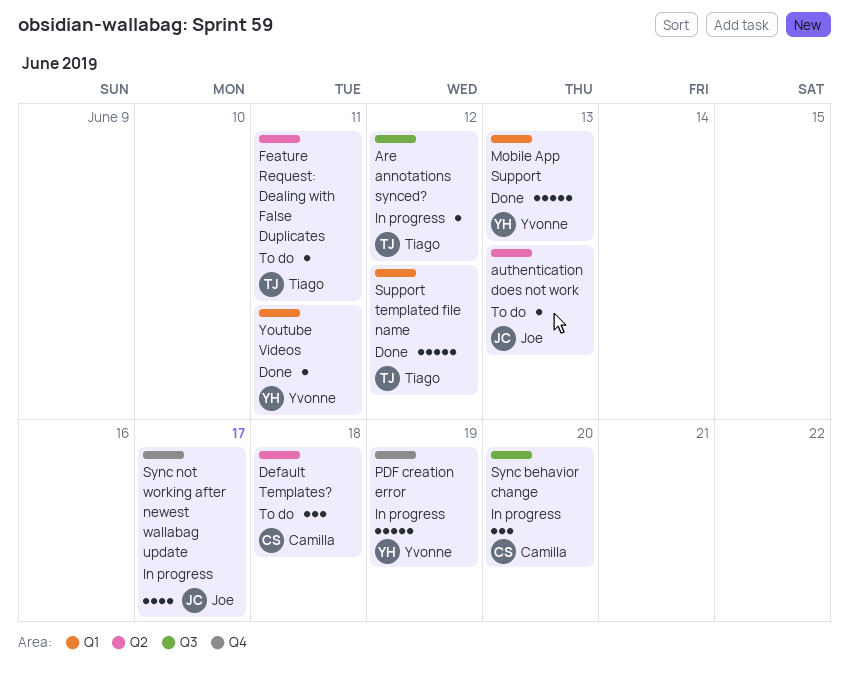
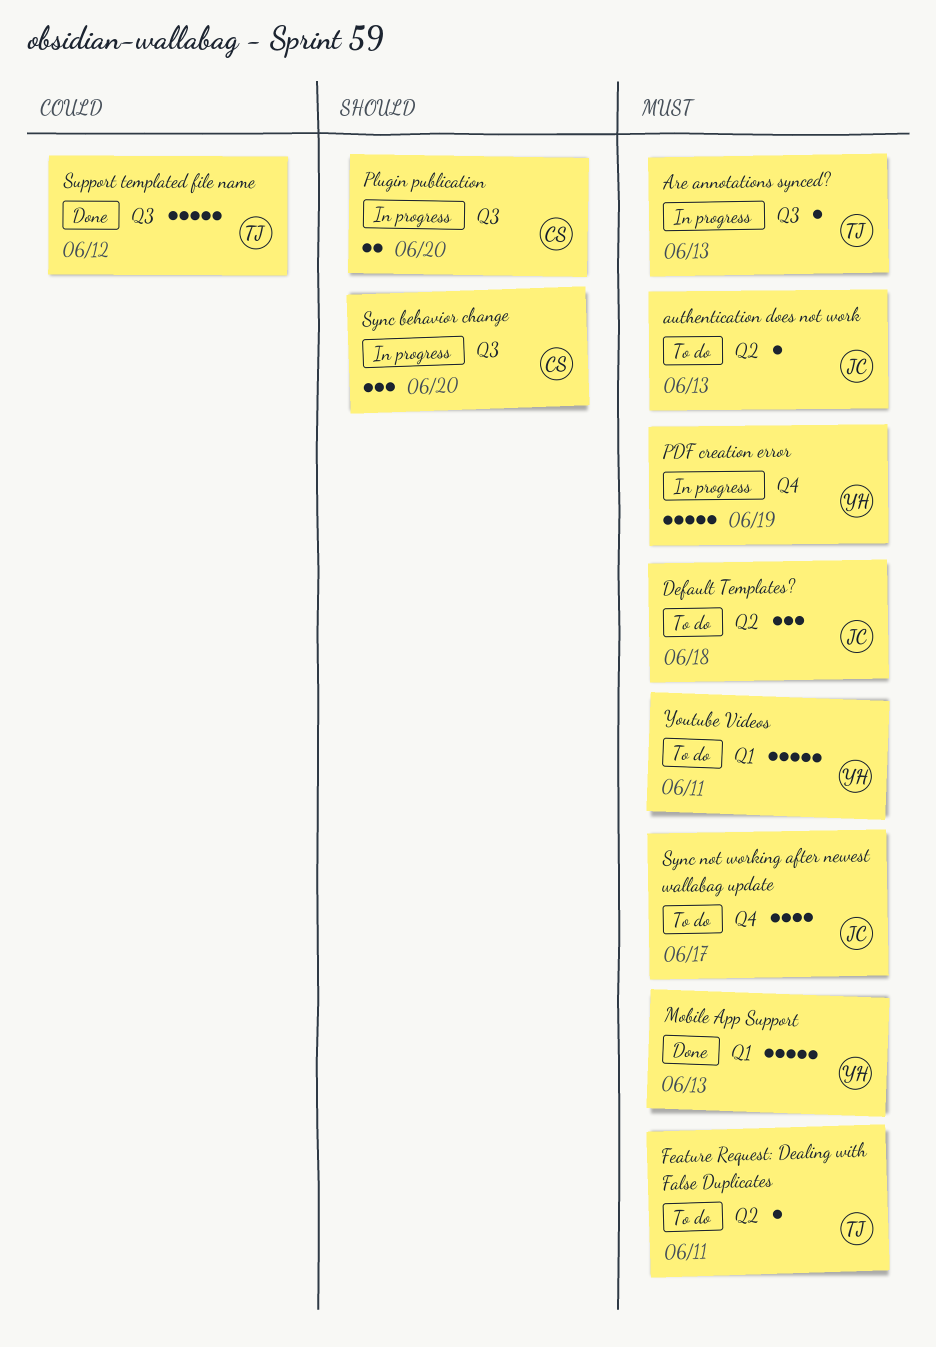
Are annotations synced?, due: Jun 12 -> Jun 13
Default Templates?, owner: Camilla -> Joe
Plugin publication: none -> present
Support templated file name, label: Q1 -> Q3
Sync not working after newest wallabag update, status: In progress -> To do
Youtube Videos, status: Done -> To do
Youtube Videos, estimate: 1 -> 5

